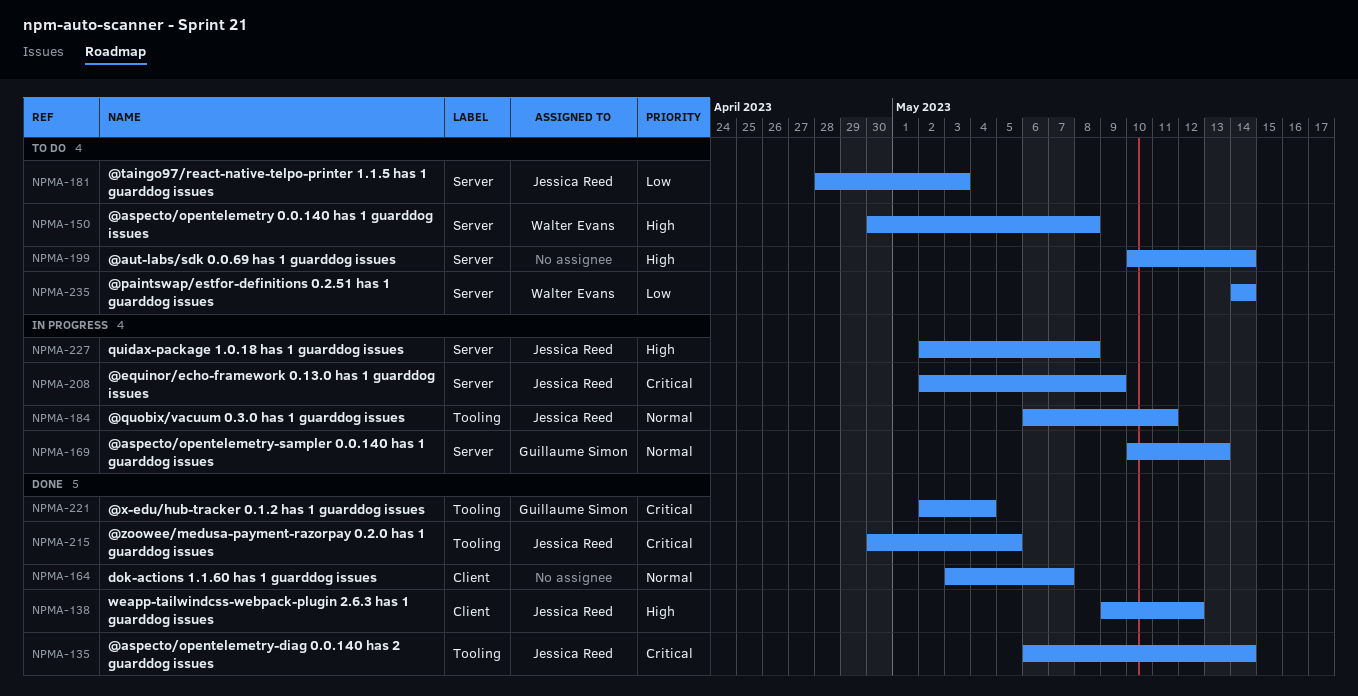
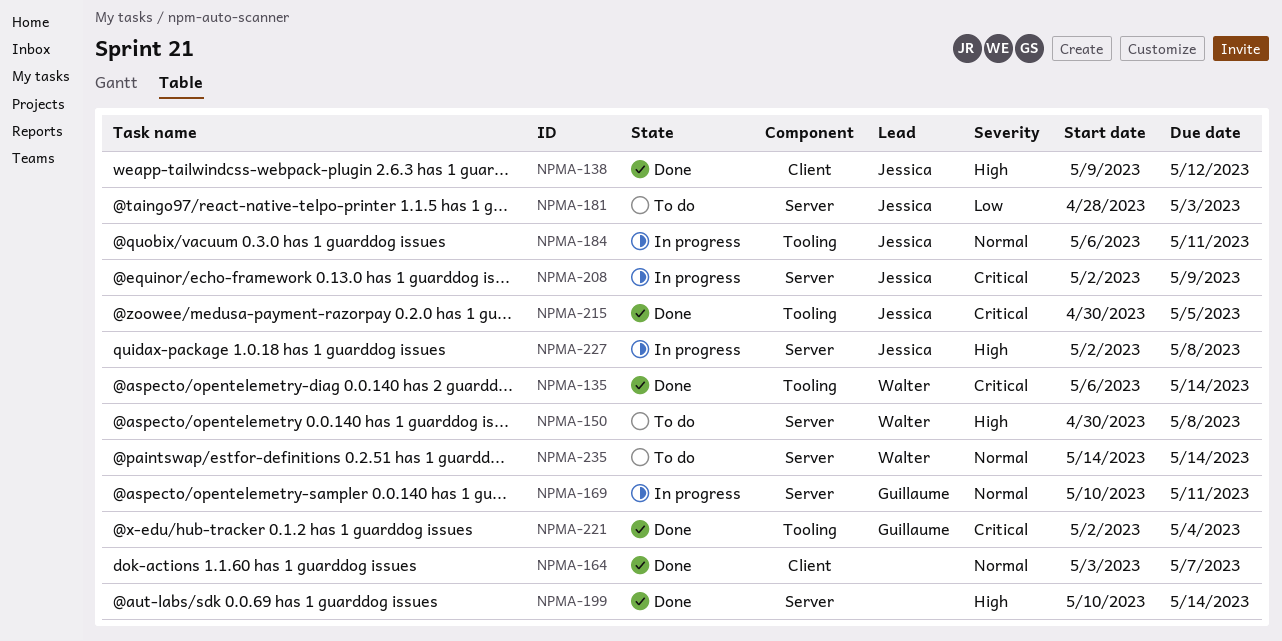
NPMA-135, owner: Jessica Reed -> Walter Evans
NPMA-169, due: May 13 -> May 11
NPMA-199, status: To do -> Done
NPMA-235, priority: Low -> Normal

